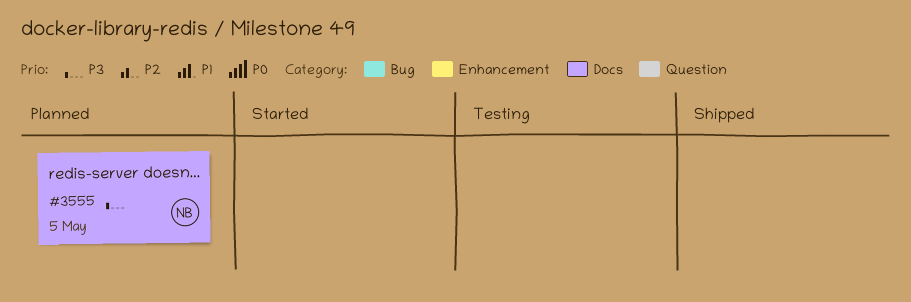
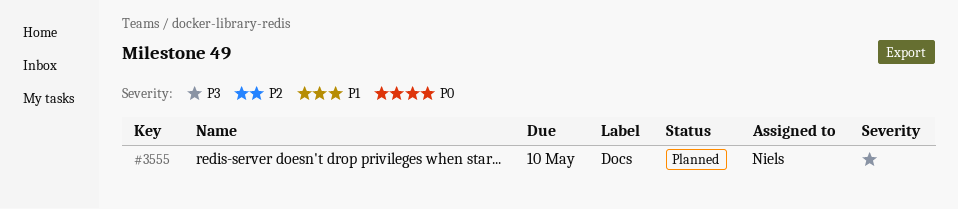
#3555, due: May 5 -> May 10

